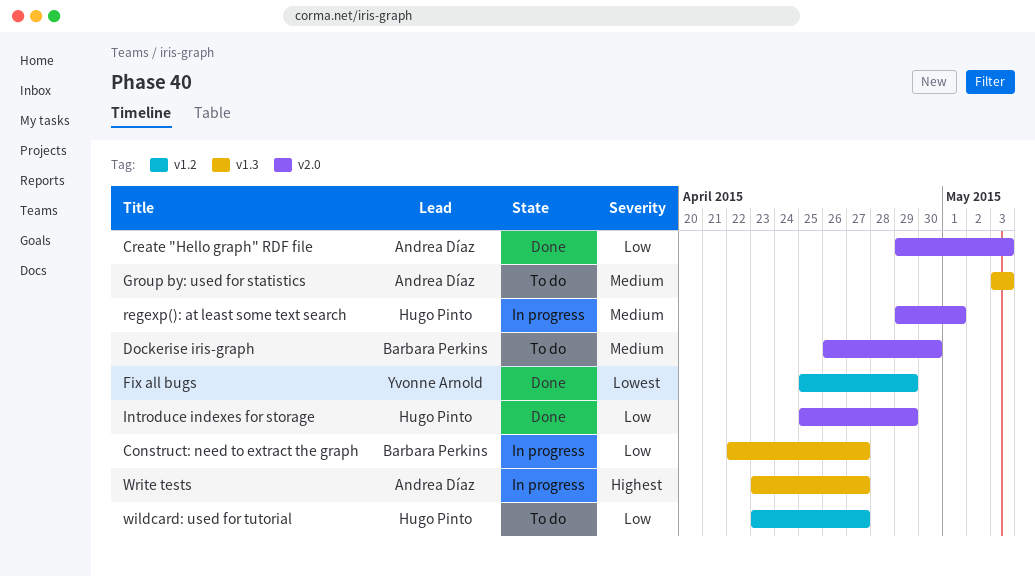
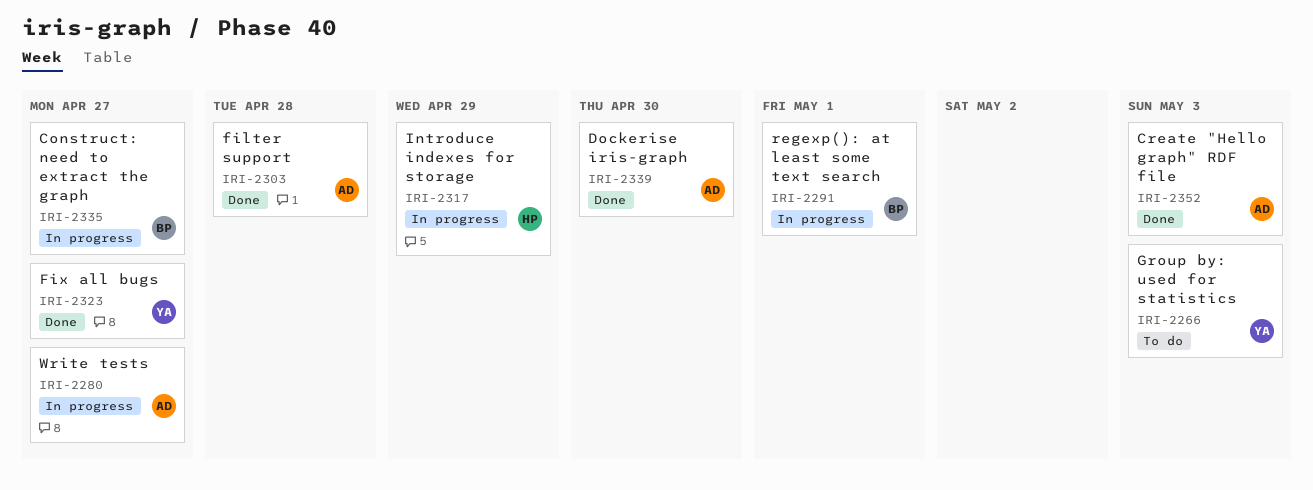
Dockerise iris-graph, status: To do -> Done
Dockerise iris-graph, owner: Barbara Perkins -> Andrea Díaz
filter support: none -> present
Fix all bugs, due: Apr 29 -> Apr 27
Group by: used for statistics, owner: Andrea Díaz -> Yvonne Arnold
Introduce indexes for storage, status: Done -> In progress
regexp(): at least some text search, owner: Hugo Pinto -> Barbara Perkins
wildcard: used for tutorial: present -> none

